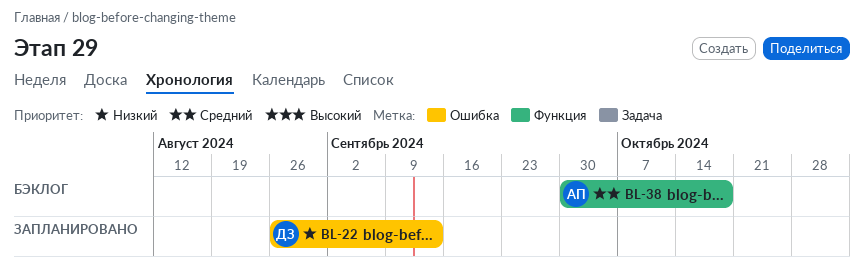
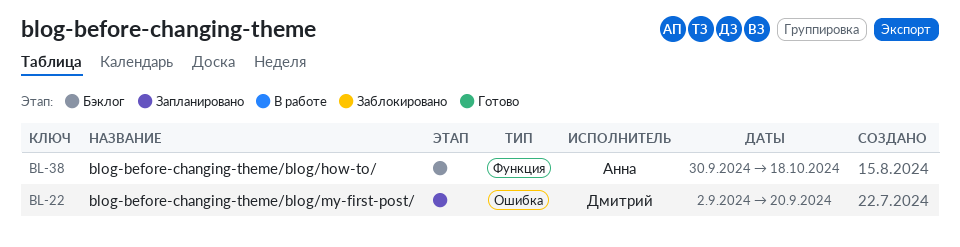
BL-22, start: Aug 26 -> Sep 2
BL-22, due: Sep 13 -> Sep 20

